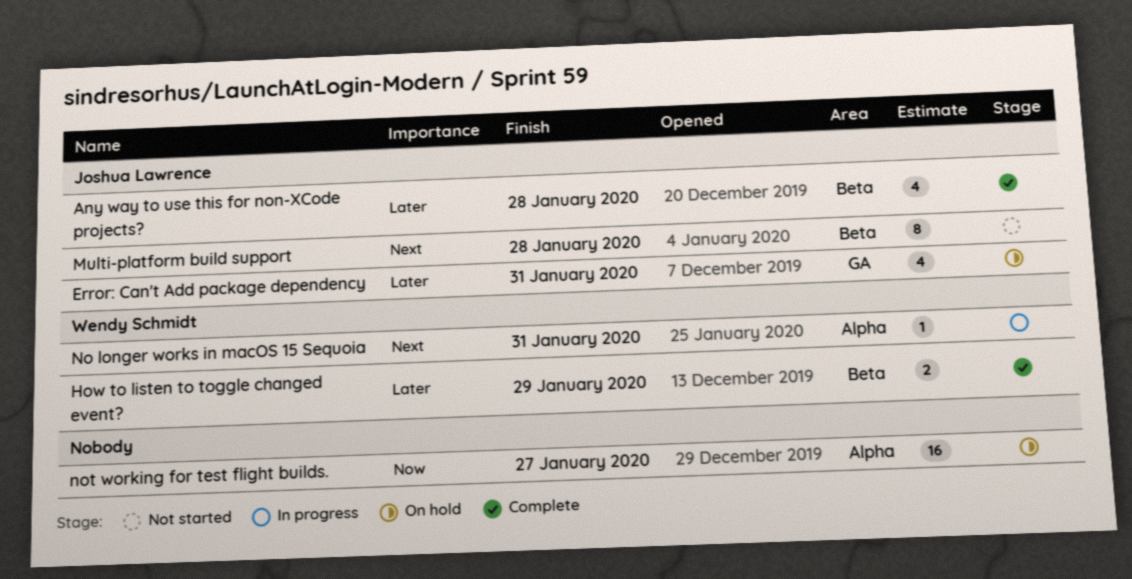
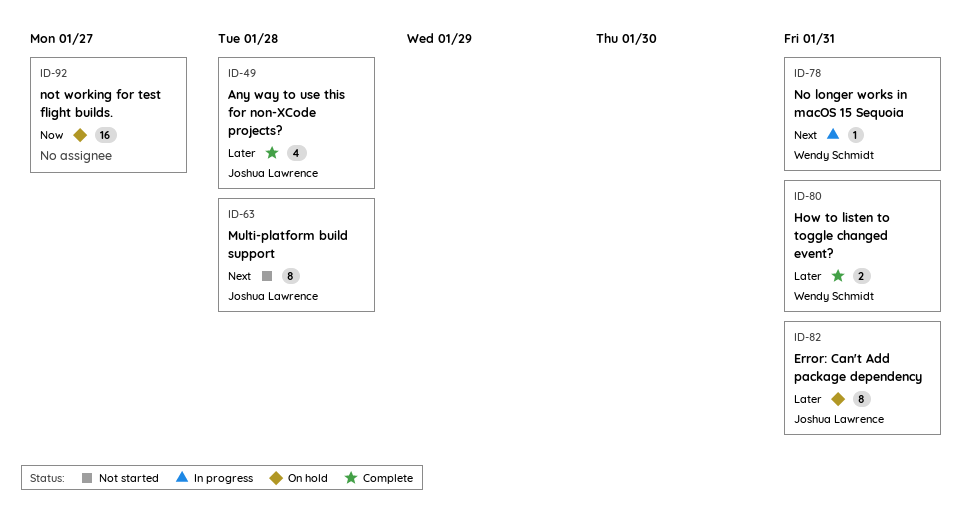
Error: Can't Add package dependency, estimate: 4 -> 8
How to listen to toggle changed event?, due: Jan 29 -> Jan 31

